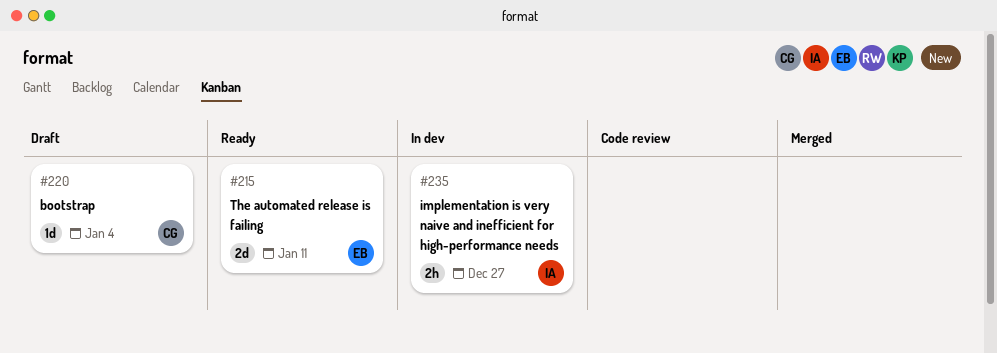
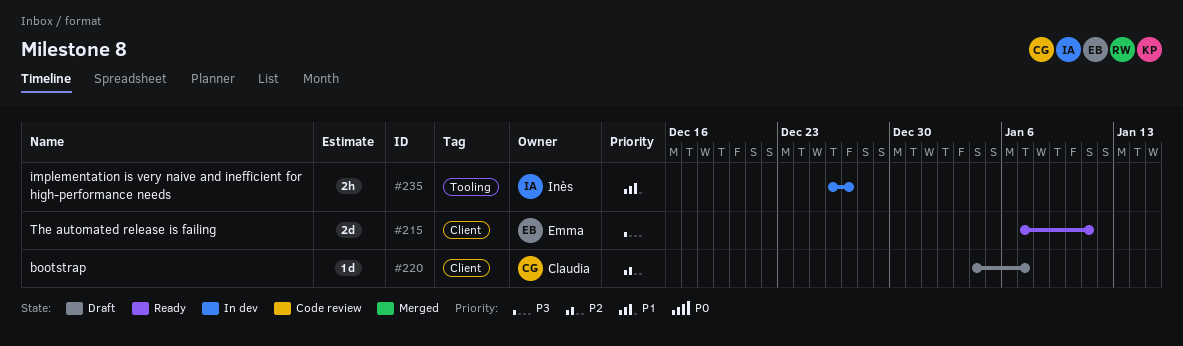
#220, due: Jan 4 -> Jan 7

